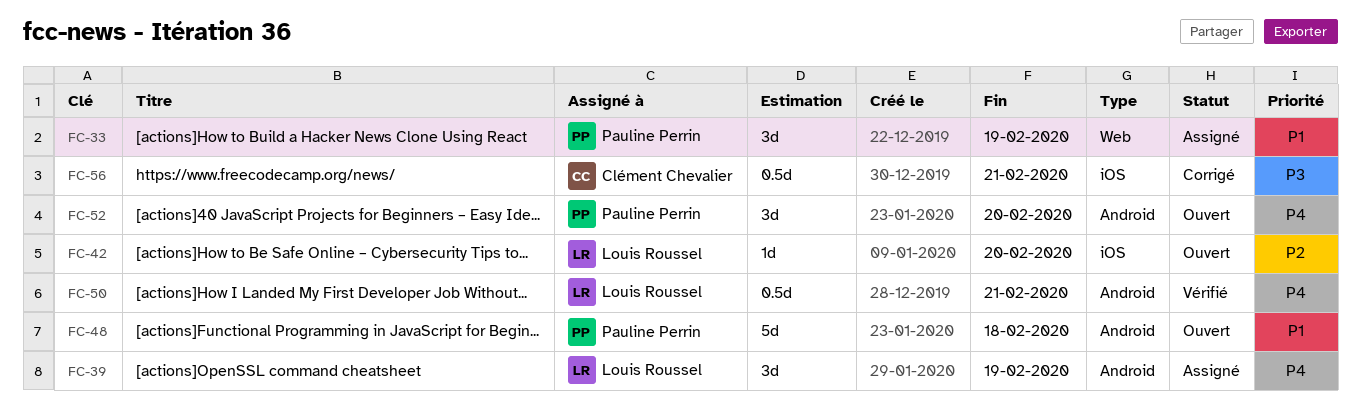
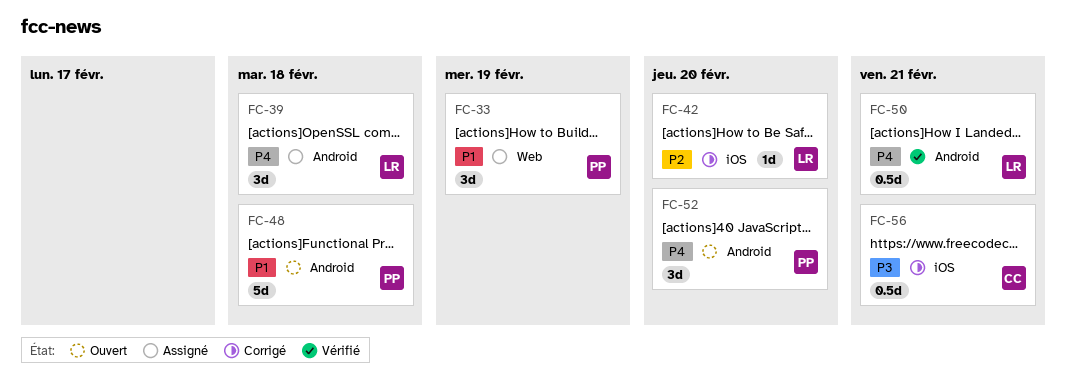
FC-39, due: Feb 19 -> Feb 18
FC-42, status: Ouvert -> Corrigé

